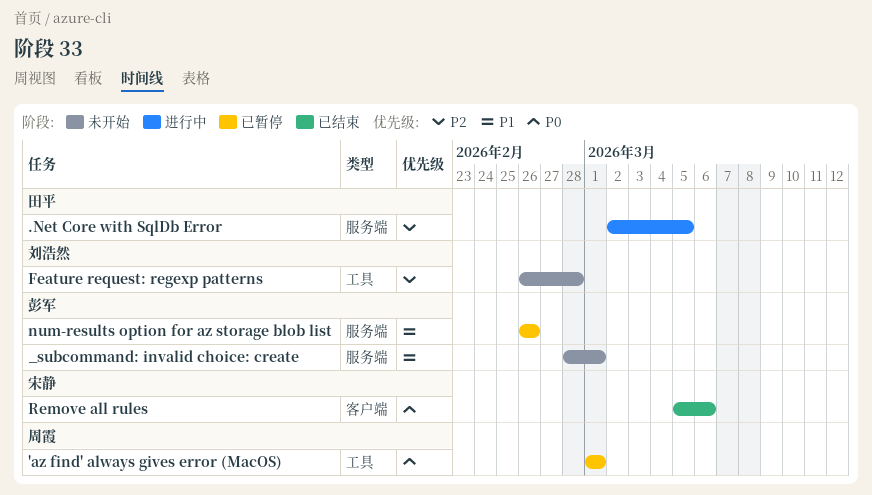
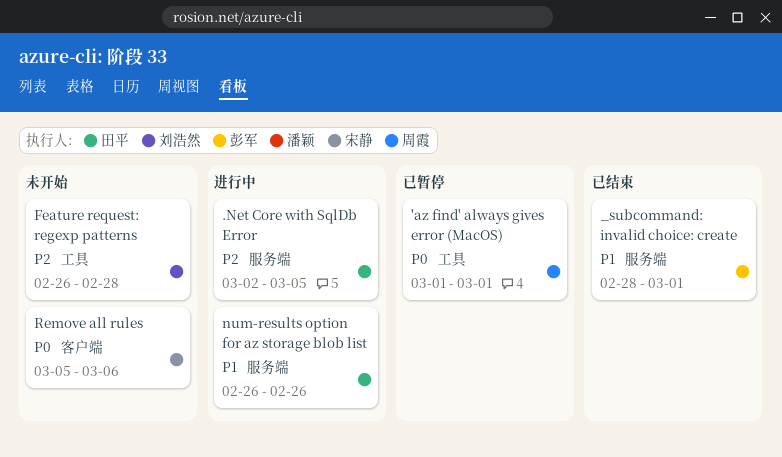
_subcommand: invalid choice: create, status: 未开始 -> 已结束
num-results option for az storage blob list, status: 已暂停 -> 进行中
num-results option for az storage blob list, owner: 彭军 -> 田平
Remove all rules, status: 已结束 -> 未开始

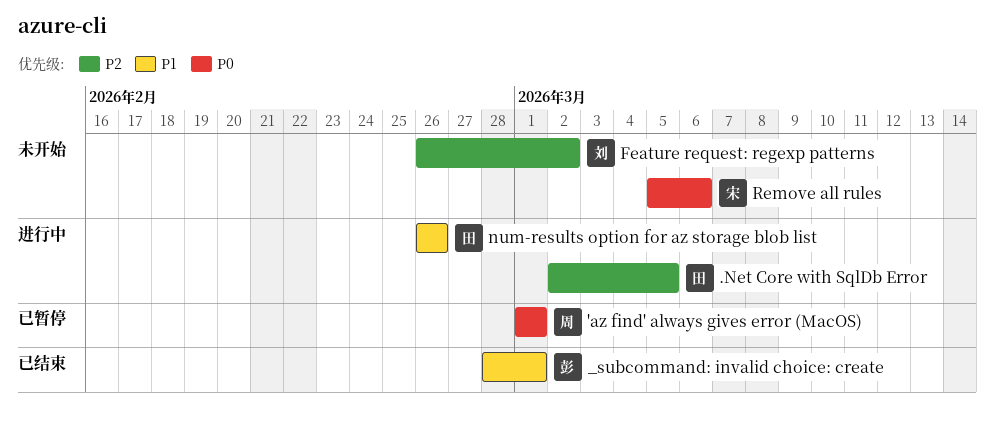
Feature request: regexp patterns, due: Feb 28 -> Mar 2

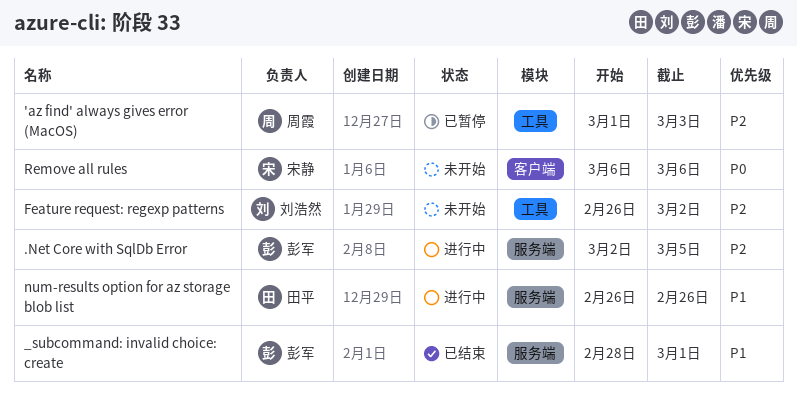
'az find' always gives error (MacOS), priority: P0 -> P2
'az find' always gives error (MacOS), due: Mar 1 -> Mar 3
.Net Core with SqlDb Error, owner: 田平 -> 彭军
Remove all rules, start: Mar 5 -> Mar 6

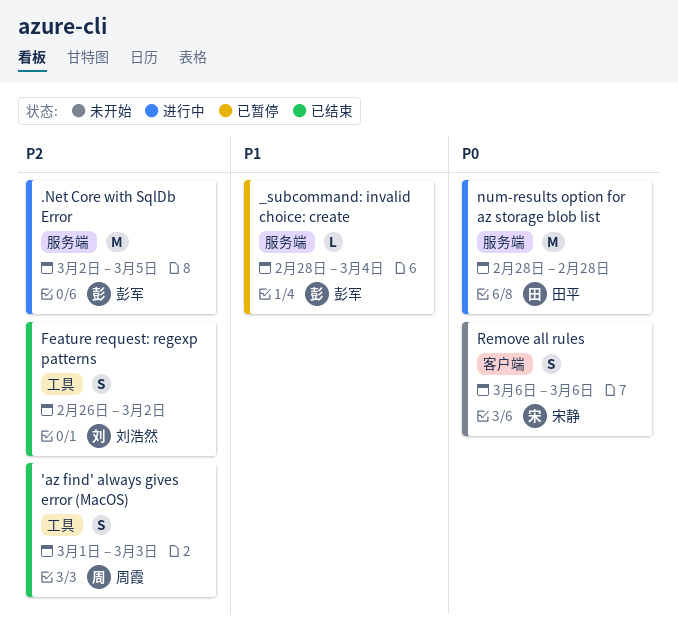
'az find' always gives error (MacOS), status: 已暂停 -> 已结束
_subcommand: invalid choice: create, status: 已结束 -> 已暂停
_subcommand: invalid choice: create, due: Mar 1 -> Mar 4
Feature request: regexp patterns, status: 未开始 -> 已结束
num-results option for az storage blob list, priority: P1 -> P0
num-results option for az storage blob list, start: Feb 26 -> Feb 28
num-results option for az storage blob list, due: Feb 26 -> Feb 28

